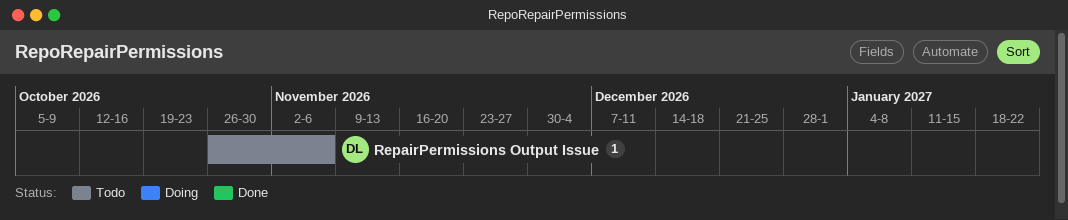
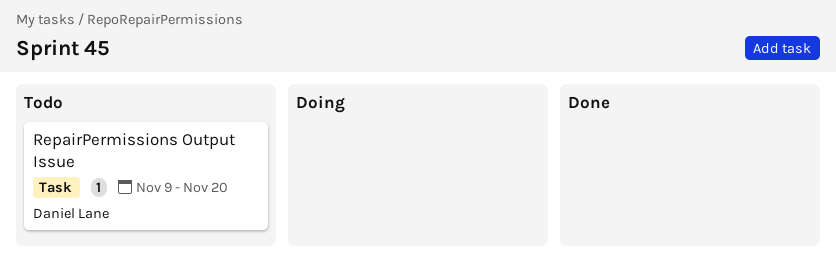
RepairPermissions Output Issue, start: Oct 26 -> Nov 9
RepairPermissions Output Issue, due: Nov 6 -> Nov 20

